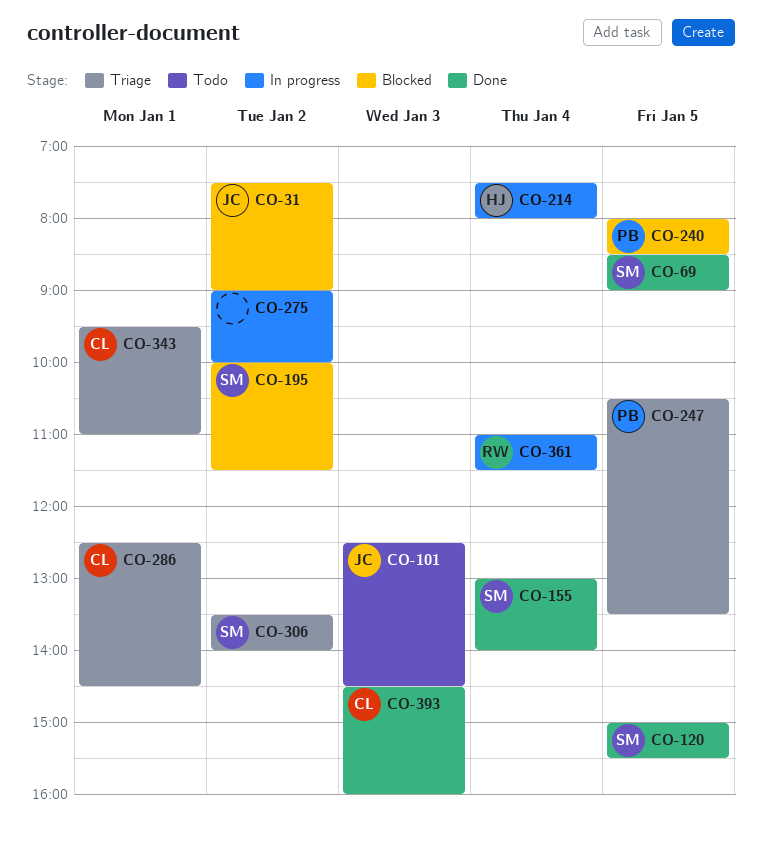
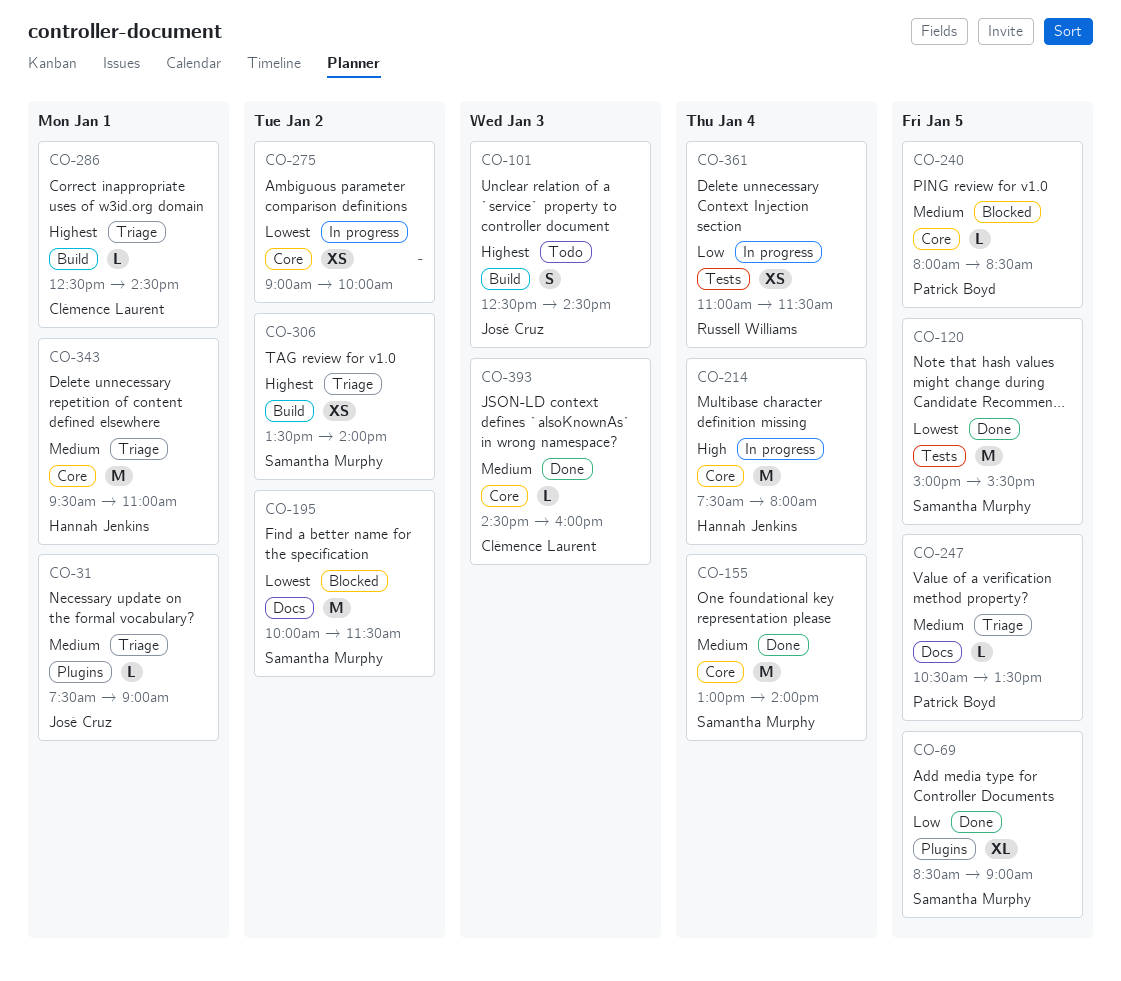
CO-31, status: Blocked -> Triage
CO-31, day: Jan 2 -> Jan 1
CO-343, owner: Clémence Laurent -> Hannah Jenkins

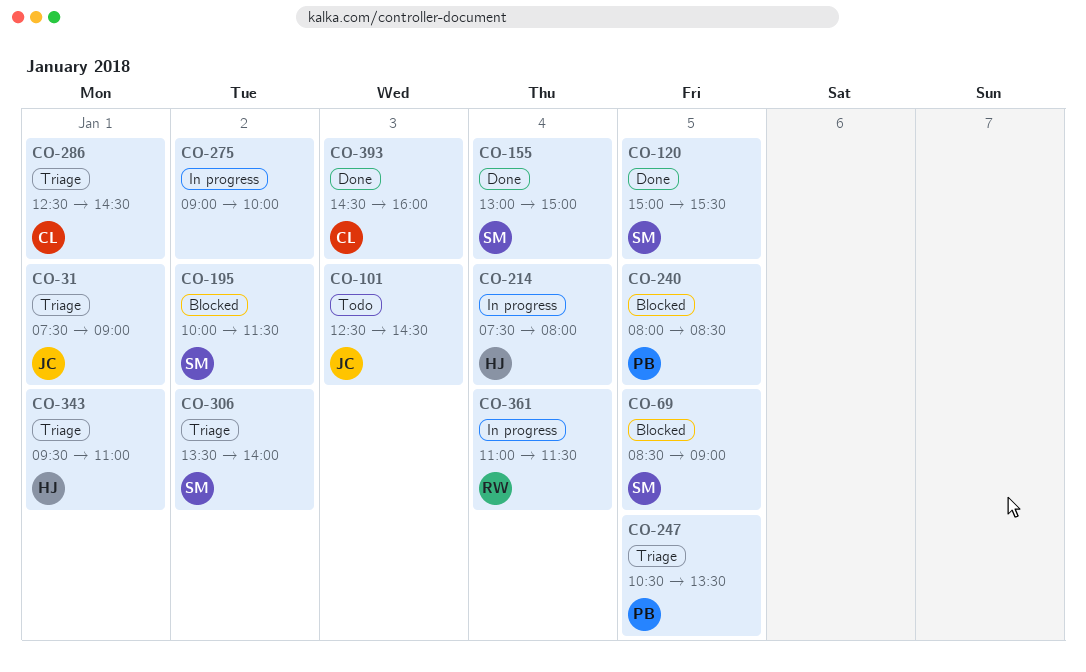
CO-69, status: Done -> Blocked
CO-155, ends: 14:00 -> 15:00

